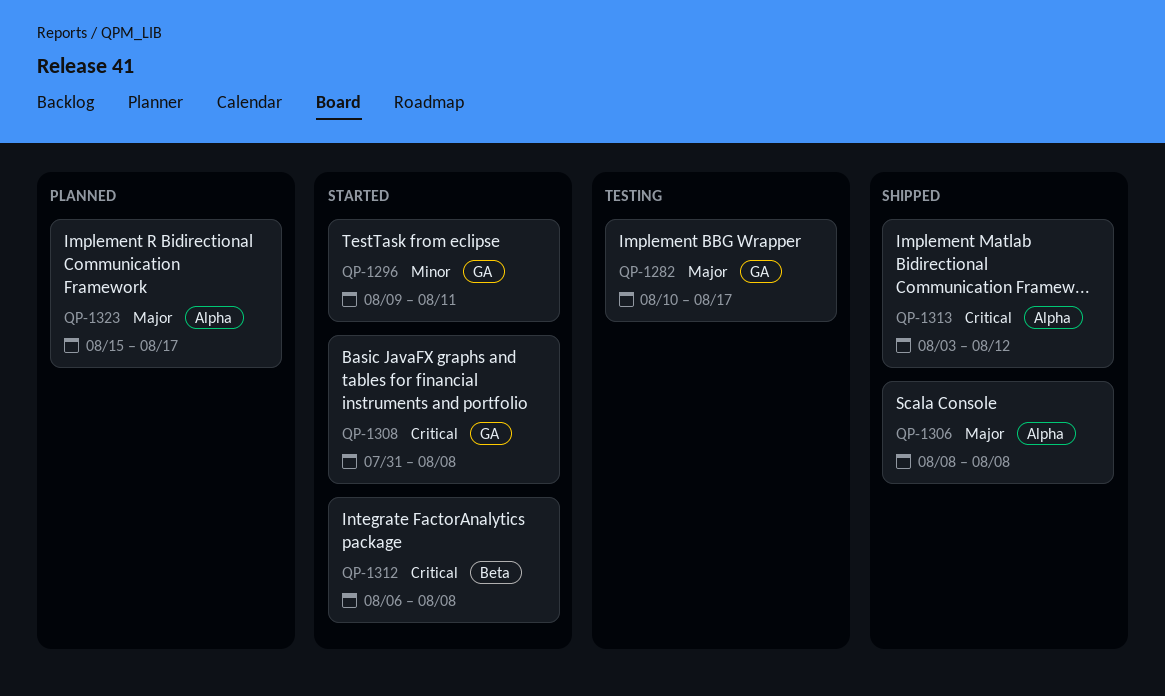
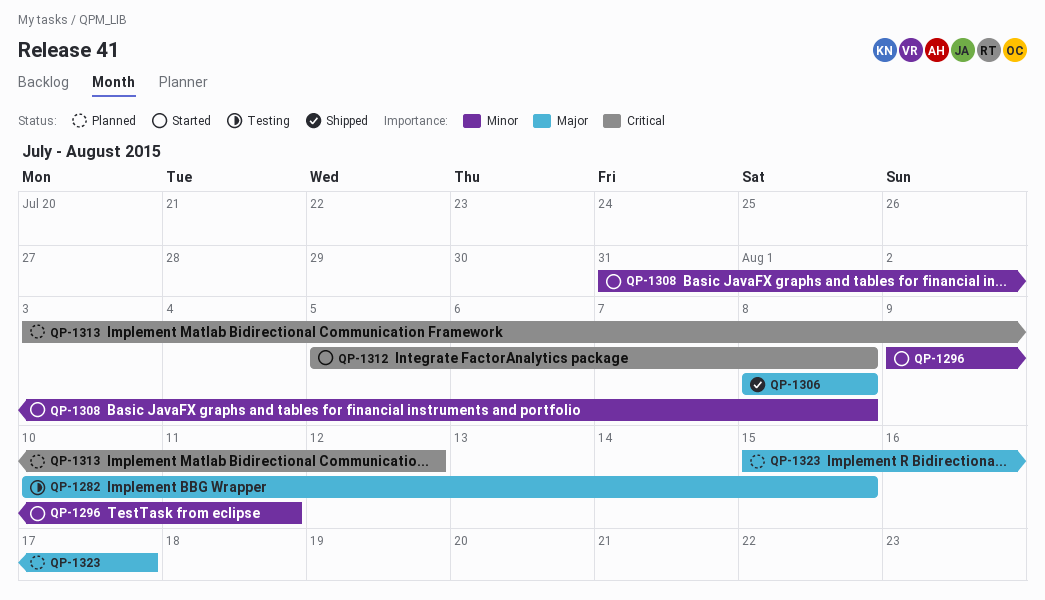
QP-1282, due: Aug 17 -> Aug 15
QP-1308, priority: Critical -> Minor
QP-1312, start: Aug 6 -> Aug 5
QP-1313, status: Shipped -> Planned

